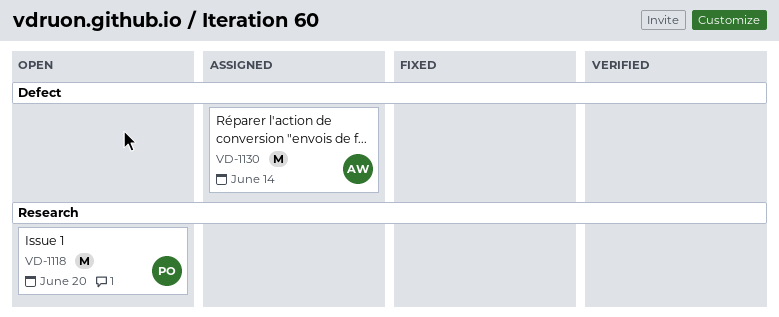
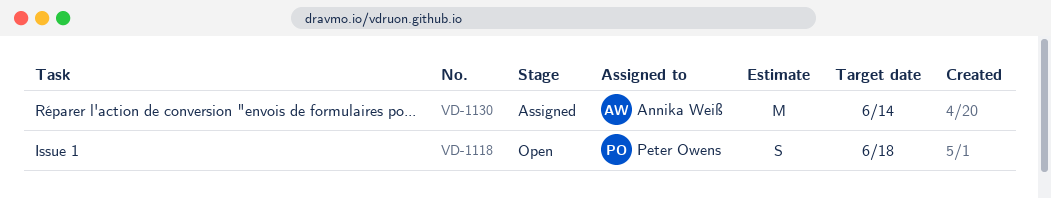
VD-1118, estimate: M -> S
VD-1118, due: Jun 20 -> Jun 18

